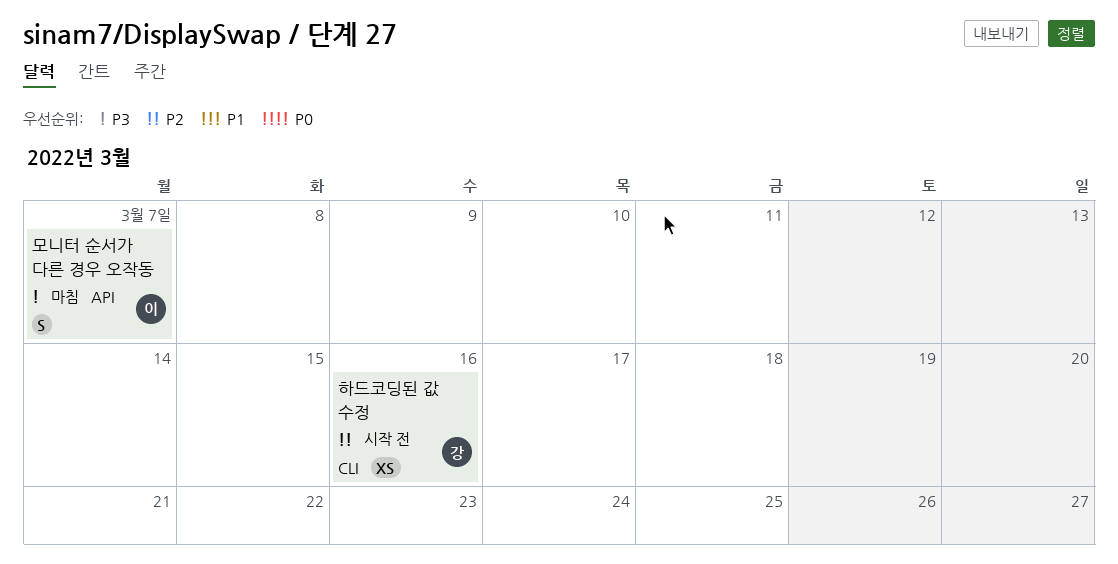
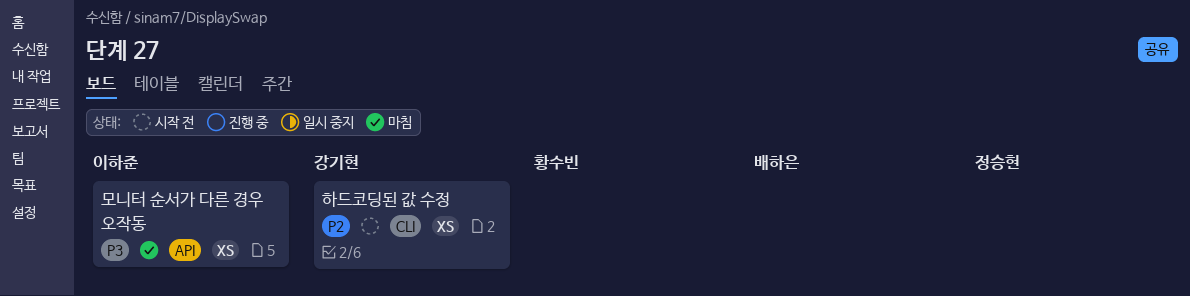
모니터 순서가 다른 경우 오작동, estimate: S -> XS

